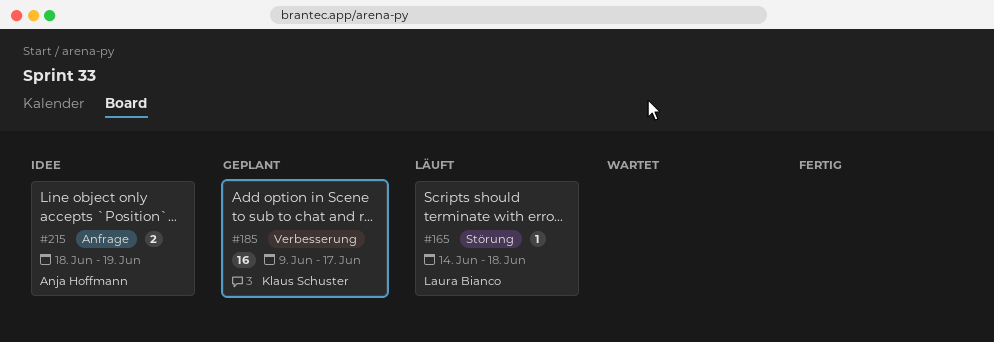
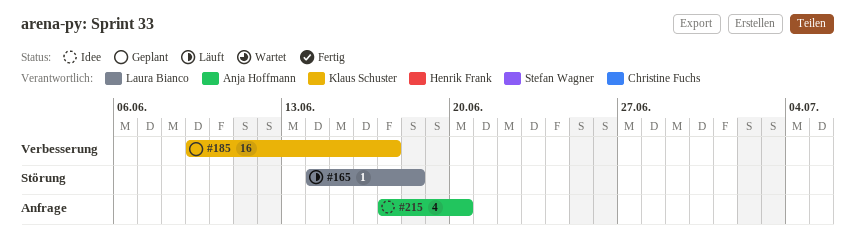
#215, estimate: 2 -> 4
#215, start: Jun 18 -> Jun 17
#215, due: Jun 19 -> Jun 20

